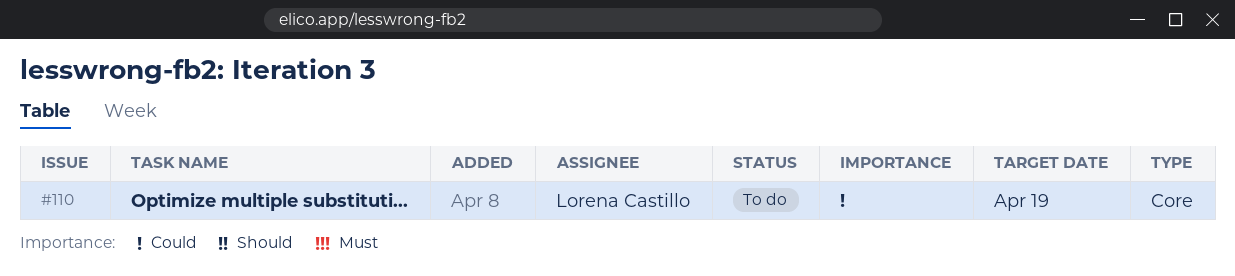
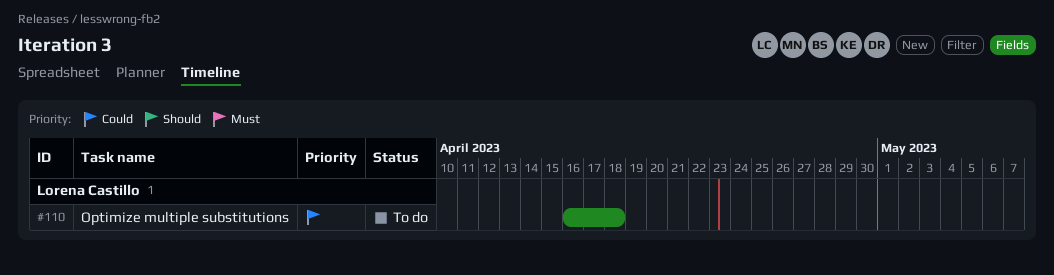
#110, due: Apr 19 -> Apr 18

